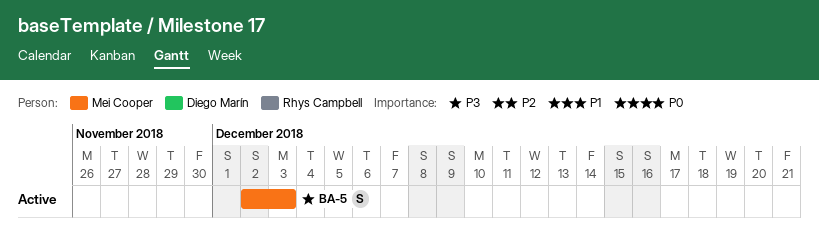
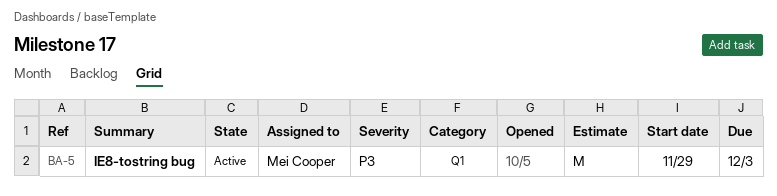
BA-5, estimate: S -> M
BA-5, start: Dec 2 -> Nov 29

